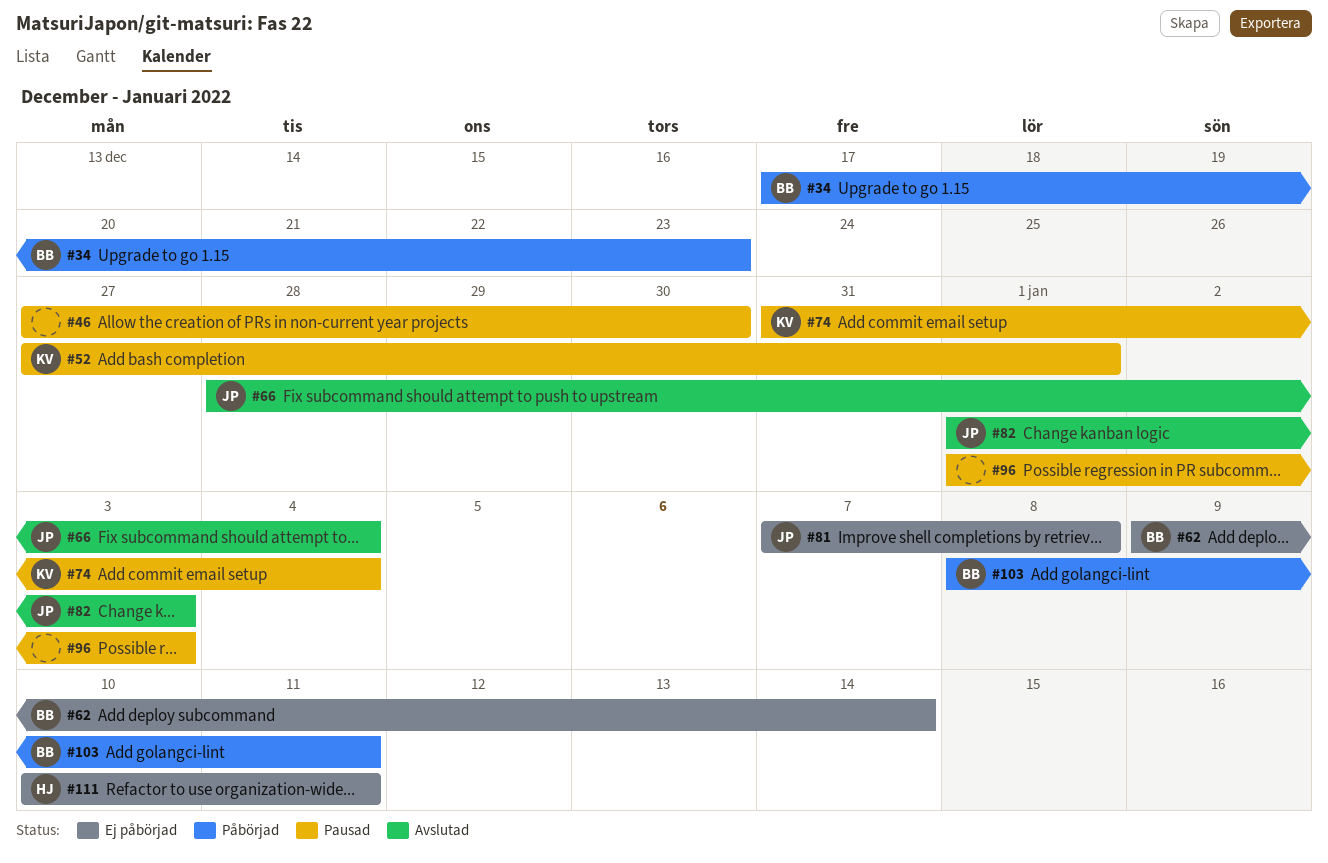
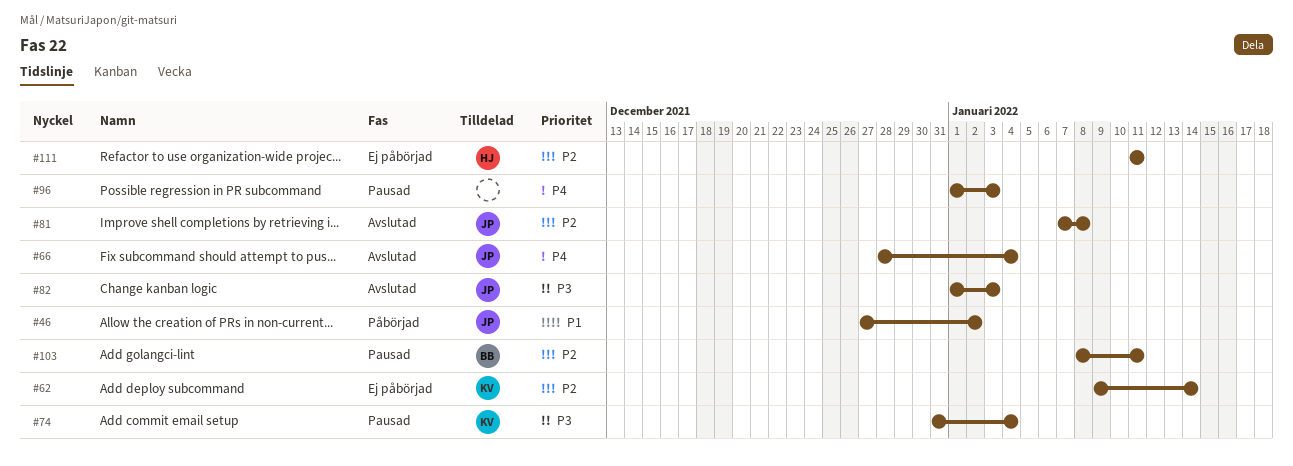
#34: present -> none
#46, status: Pausad -> Påbörjad
#46, owner: none -> JP
#46, due: Dec 30 -> Jan 2
#52: present -> none
#62, owner: BB -> KV
#81, status: Ej påbörjad -> Avslutad
#103, status: Påbörjad -> Pausad
#111, start: Jan 10 -> Jan 11

